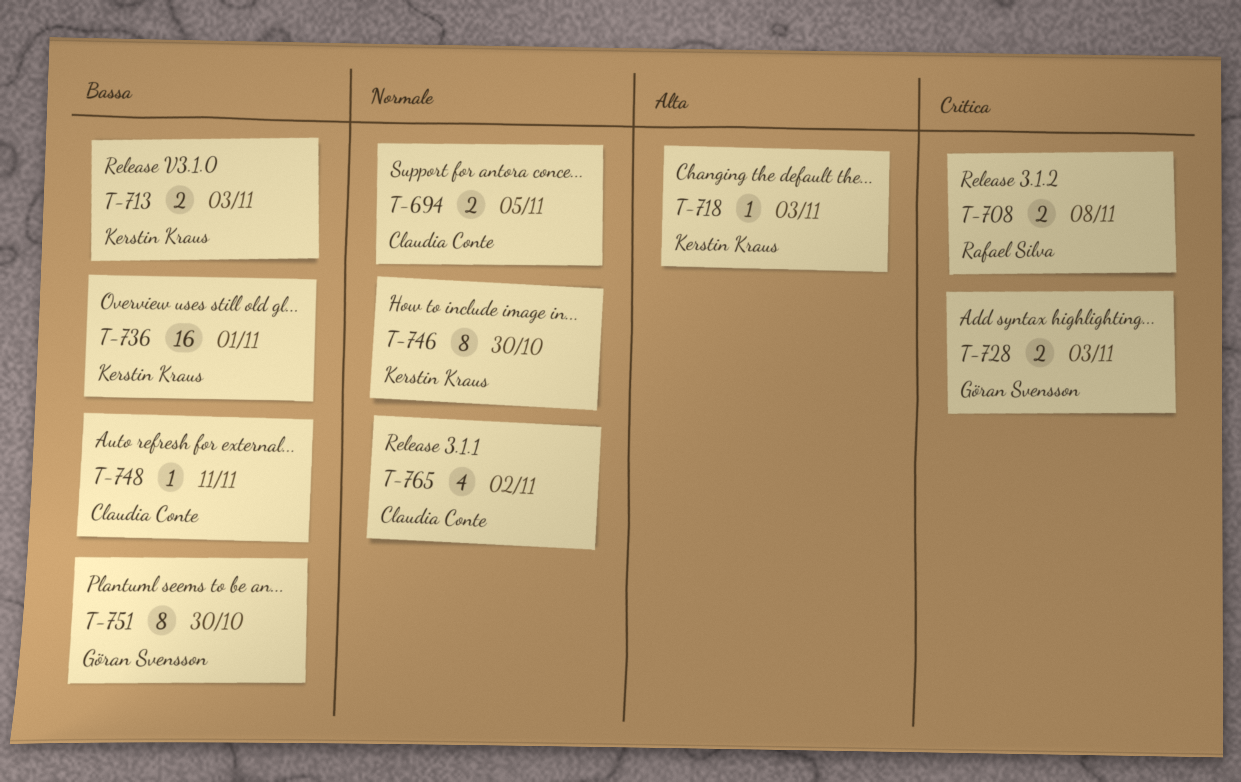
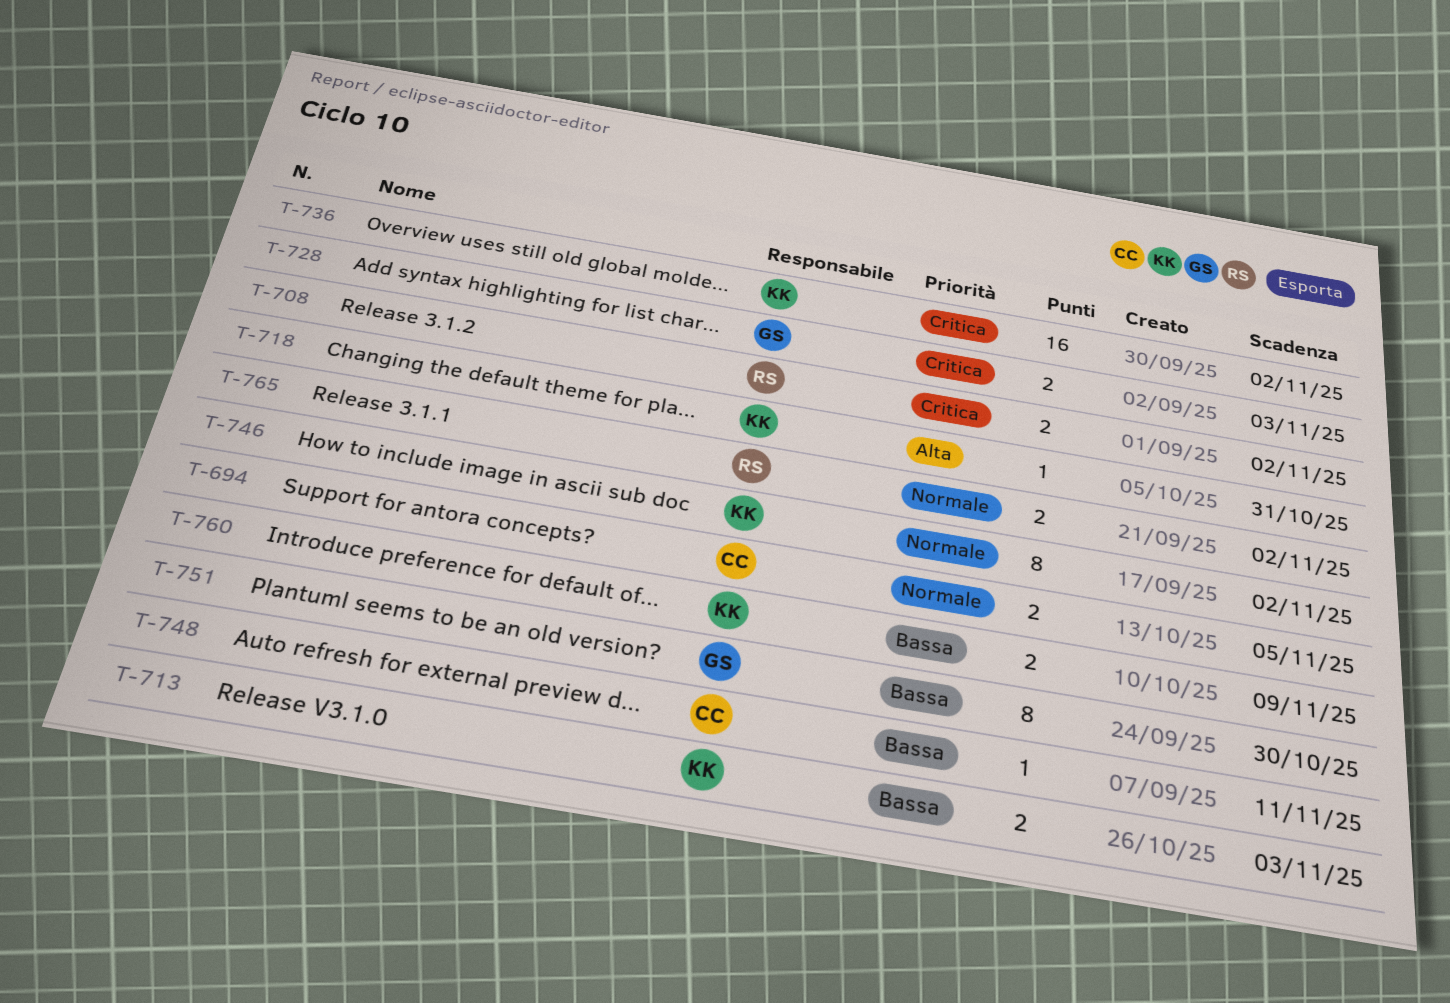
T-708, due: Nov 8 -> Nov 2
T-718, due: Nov 3 -> Oct 31
T-736, priority: Bassa -> Critica
T-736, due: Nov 1 -> Nov 2
T-746, due: Oct 30 -> Nov 2
T-760: none -> present
T-765, owner: Claudia Conte -> Rafael Silva
T-765, estimate: 4 -> 2

